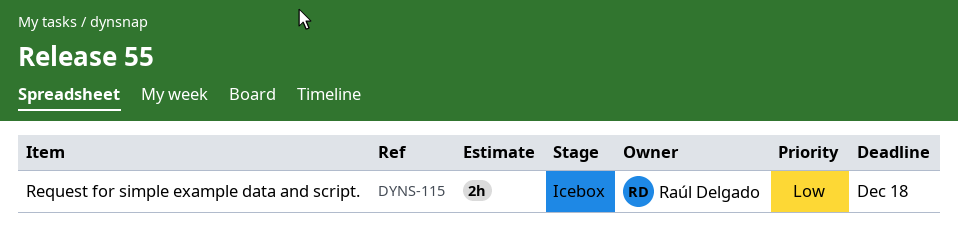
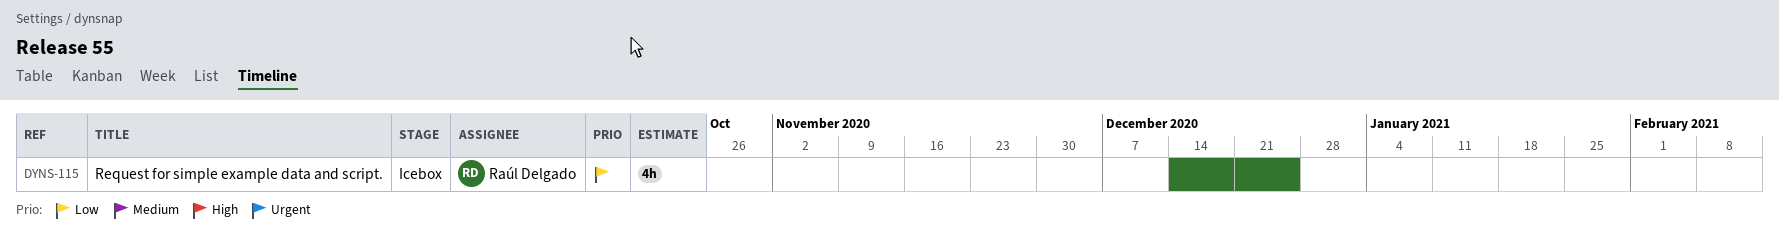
DYNS-115, estimate: 2h -> 4h
DYNS-115, due: Dec 18 -> Dec 25

